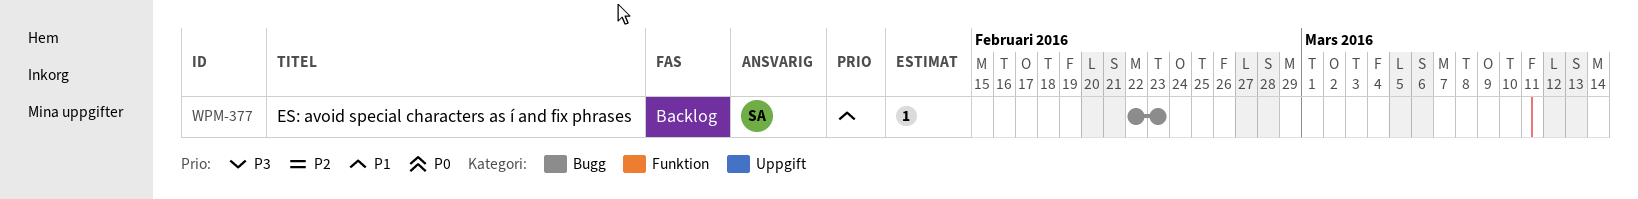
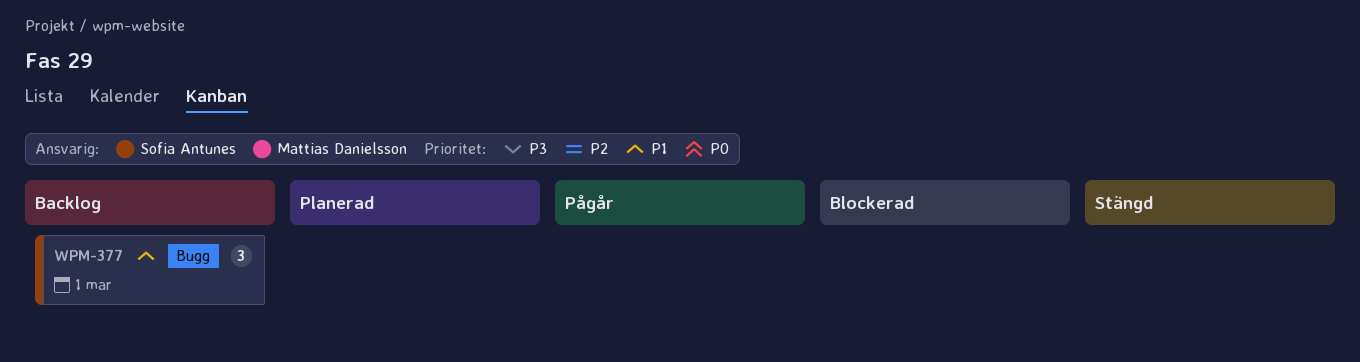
WPM-377, estimate: 1 -> 3
WPM-377, due: Feb 23 -> Mar 1

